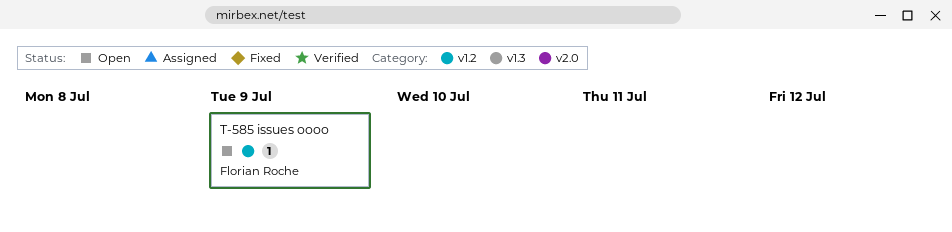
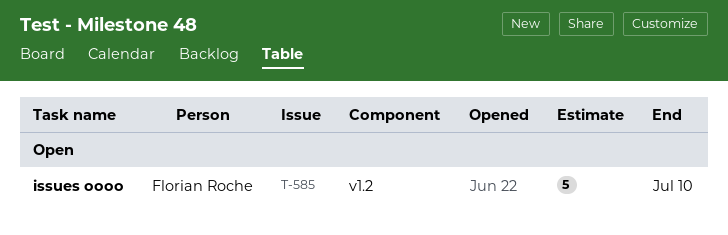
T-585, estimate: 1 -> 5
T-585, due: Jul 9 -> Jul 10

